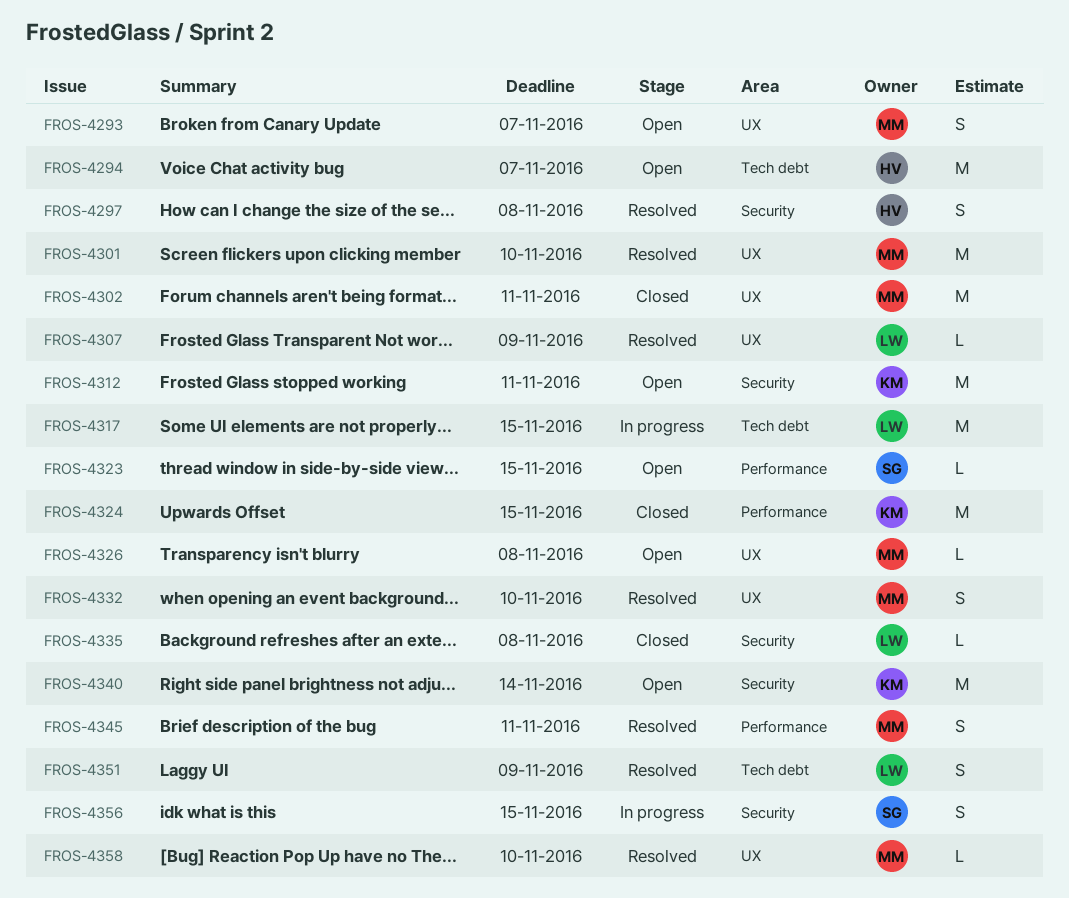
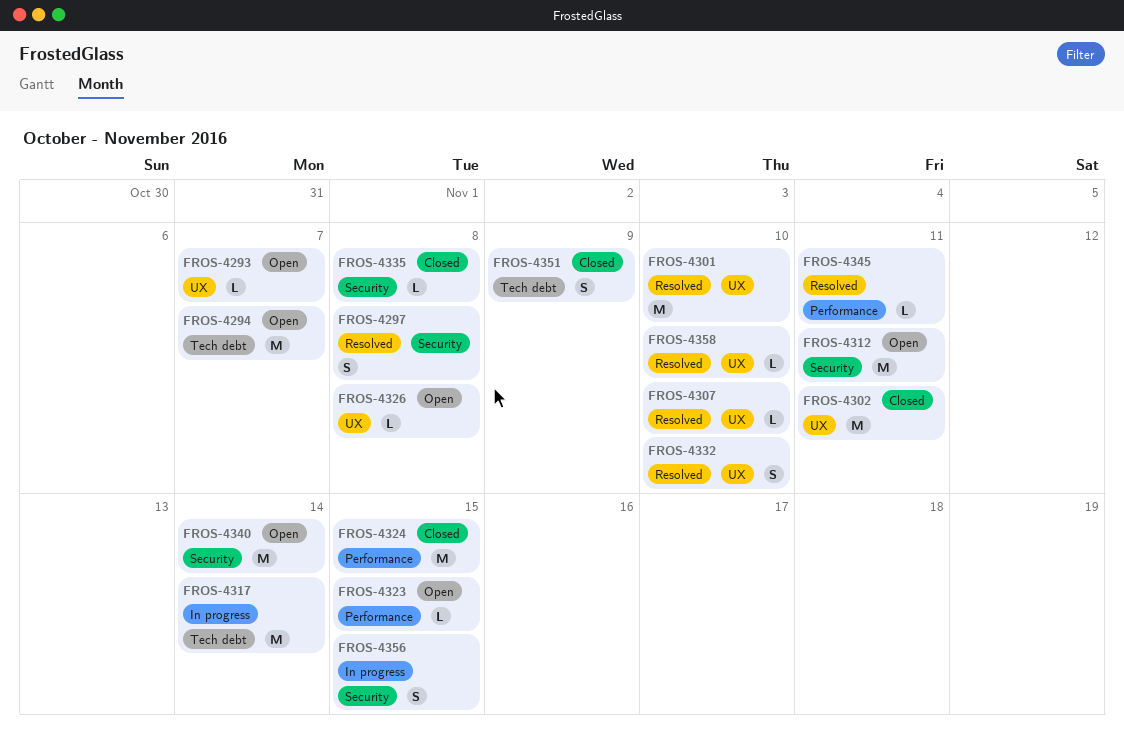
FROS-4293, estimate: S -> L
FROS-4307, due: Nov 9 -> Nov 10
FROS-4317, due: Nov 15 -> Nov 14
FROS-4345, estimate: S -> L
FROS-4351, status: Resolved -> Closed

